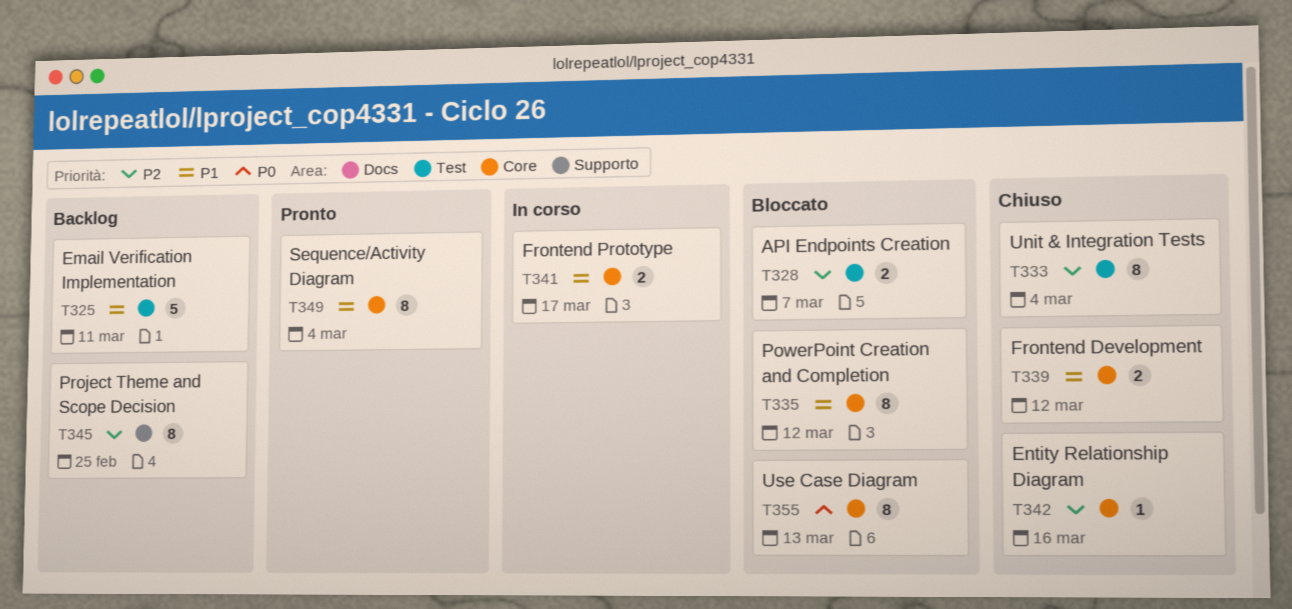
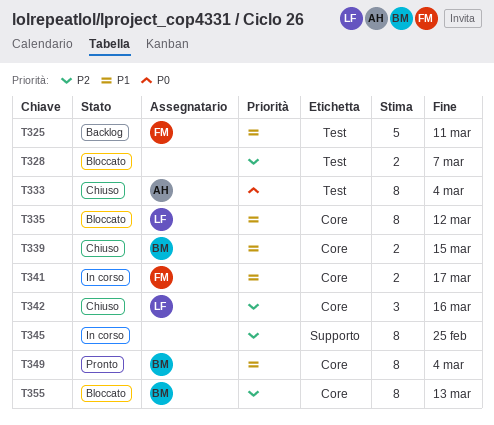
T333, priority: P2 -> P0
T339, due: Mar 12 -> Mar 15
T342, estimate: 1 -> 3
T345, status: Backlog -> In corso
T355, priority: P0 -> P2

